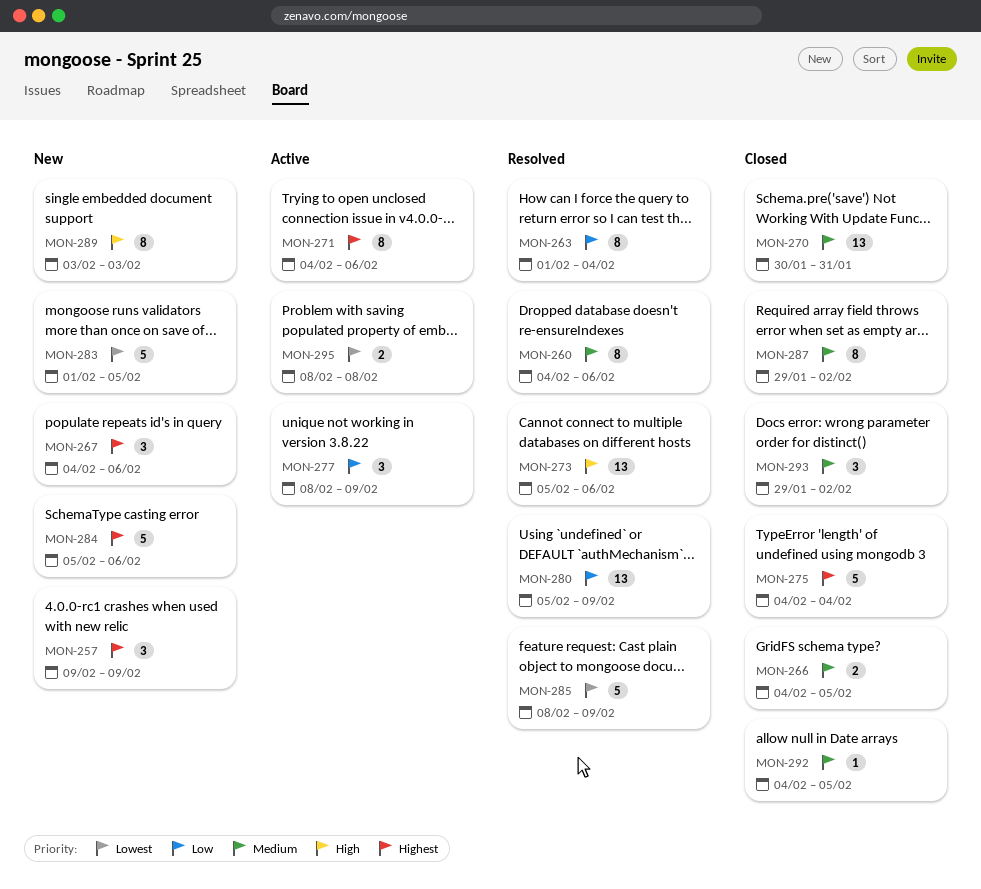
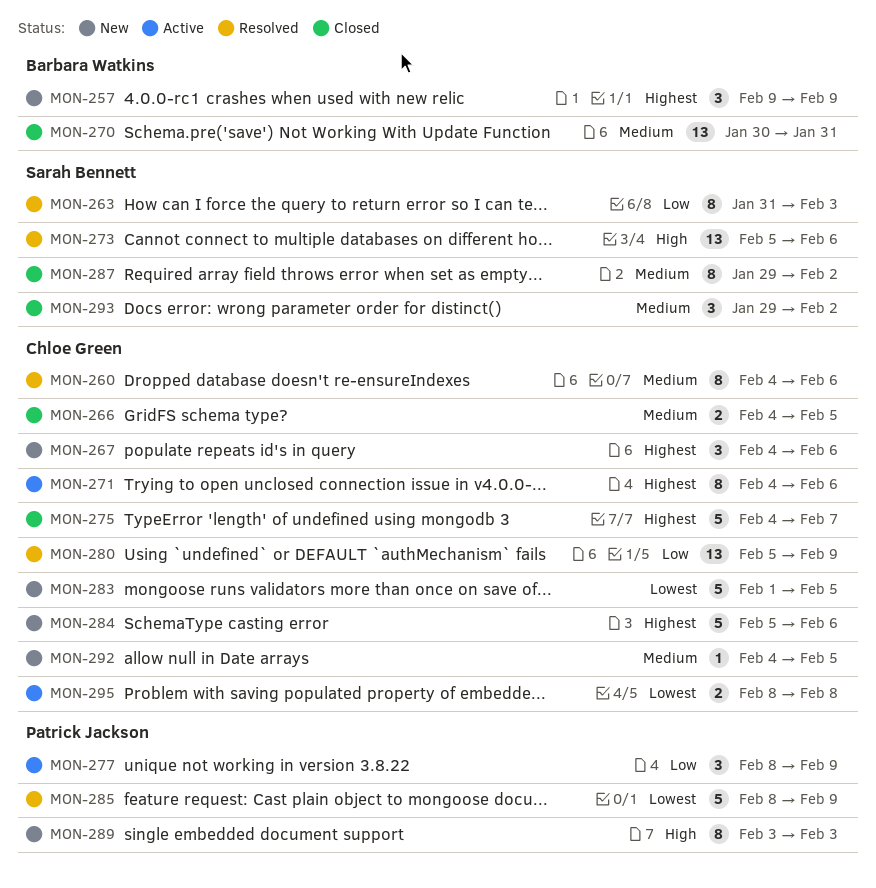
MON-263, start: Feb 1 -> Jan 31
MON-263, due: Feb 4 -> Feb 3
MON-275, due: Feb 4 -> Feb 7
MON-292, status: Closed -> New

